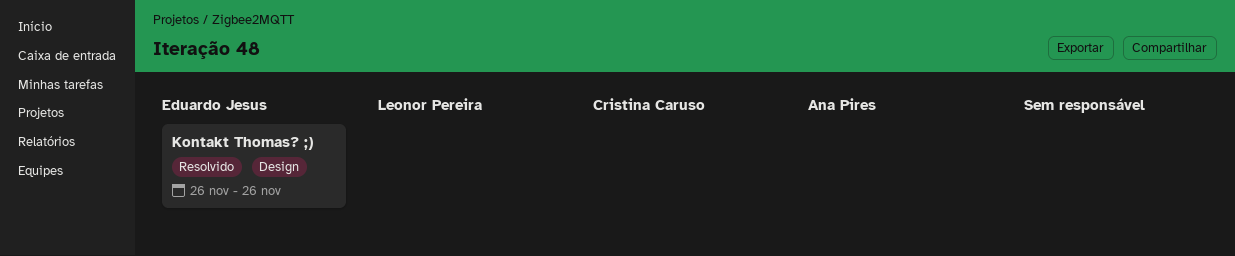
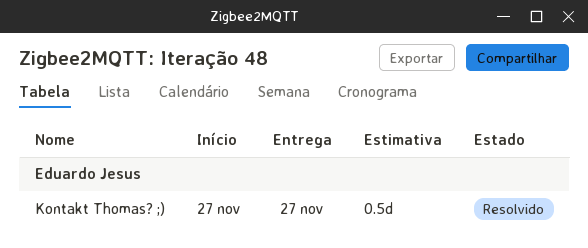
Kontakt Thomas? ;), start: Nov 26 -> Nov 27
Kontakt Thomas? ;), due: Nov 26 -> Nov 27

